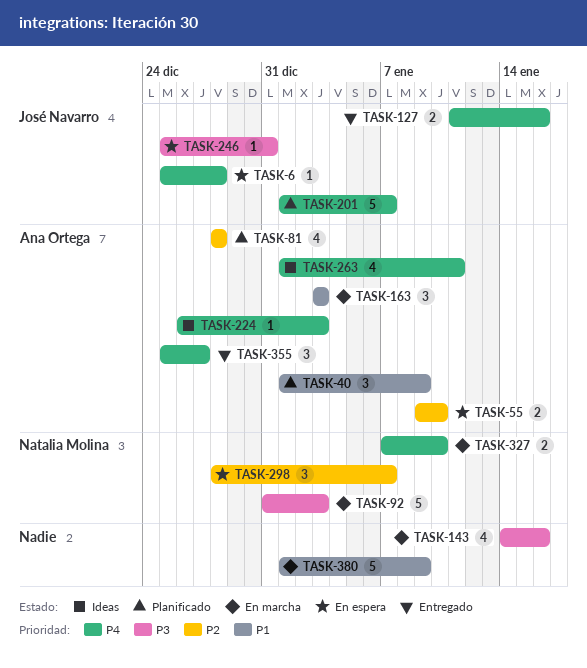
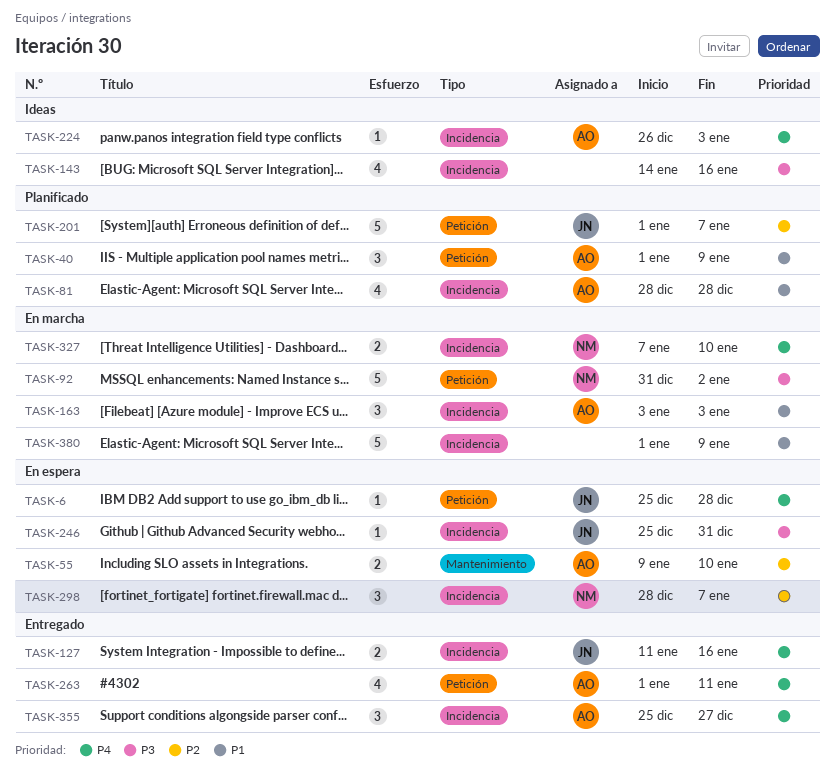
TASK-81, priority: P2 -> P1
TASK-92, due: Jan 3 -> Jan 2
TASK-143, status: En marcha -> Ideas
TASK-201, priority: P4 -> P2
TASK-263, status: Ideas -> Entregado

